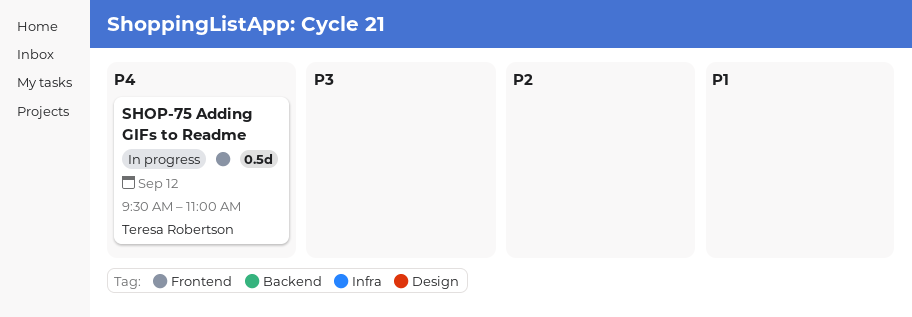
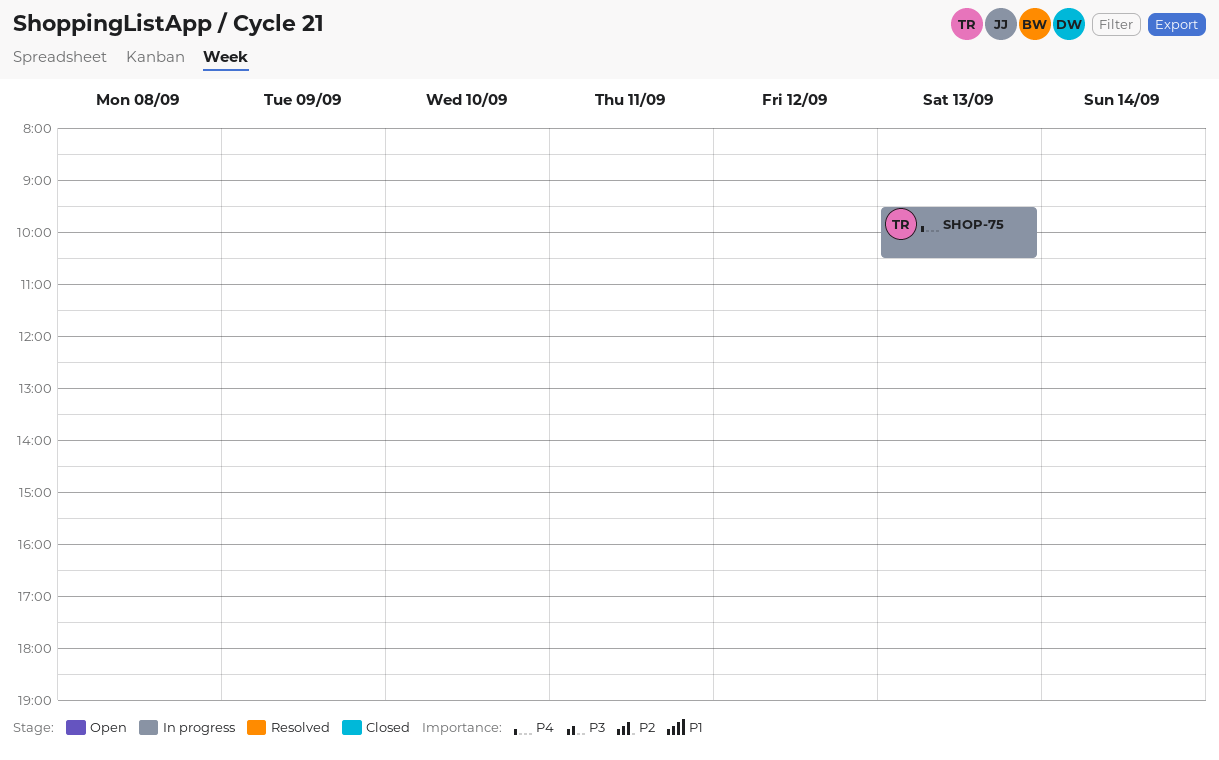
SHOP-75, day: Sep 12 -> Sep 13
SHOP-75, ends: 11:00 -> 10:30

